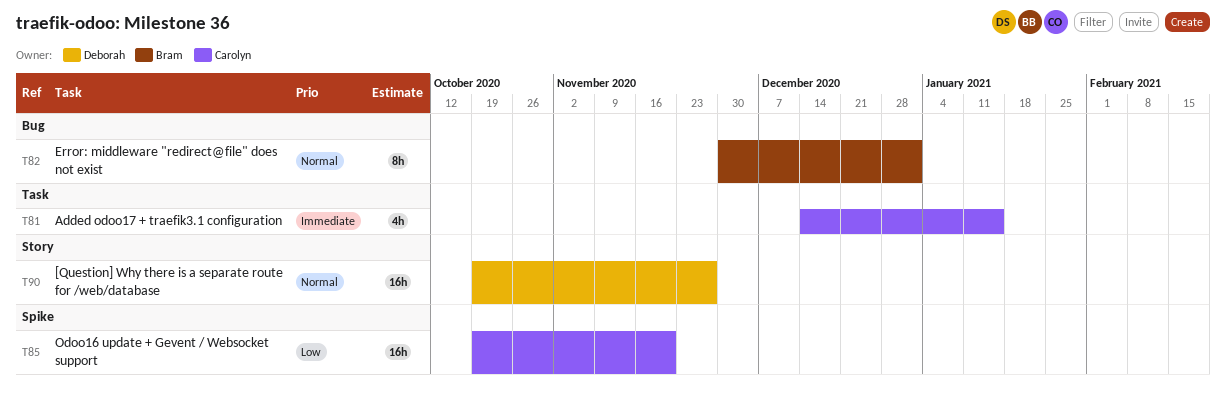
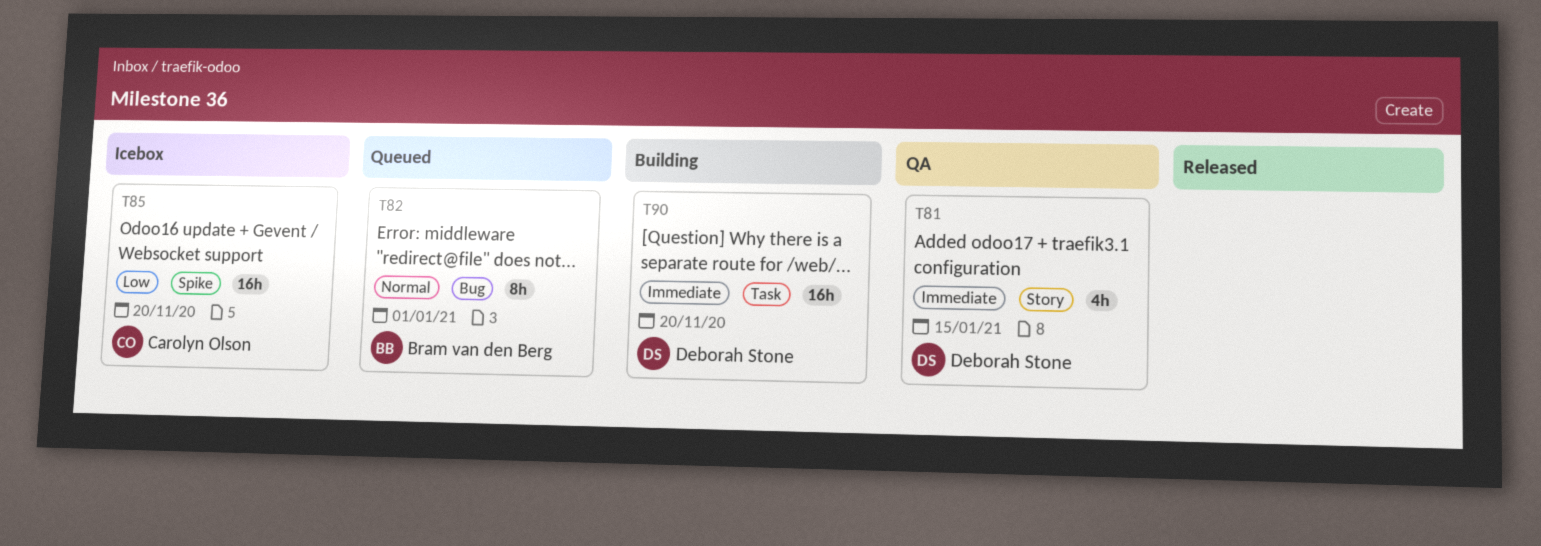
T81, owner: Carolyn Olson -> Deborah Stone
T81, label: Task -> Story
T90, priority: Normal -> Immediate
T90, label: Story -> Task
T90, due: Nov 27 -> Nov 20

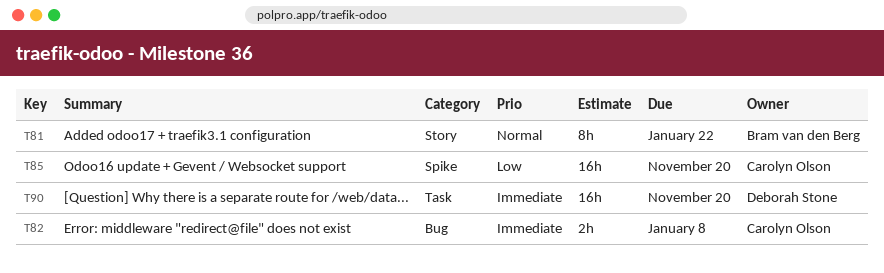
T81, owner: Deborah Stone -> Bram van den Berg
T81, priority: Immediate -> Normal
T81, estimate: 4h -> 8h
T81, due: Jan 15 -> Jan 22
T82, owner: Bram van den Berg -> Carolyn Olson
T82, priority: Normal -> Immediate
T82, estimate: 8h -> 2h
T82, due: Jan 1 -> Jan 8

